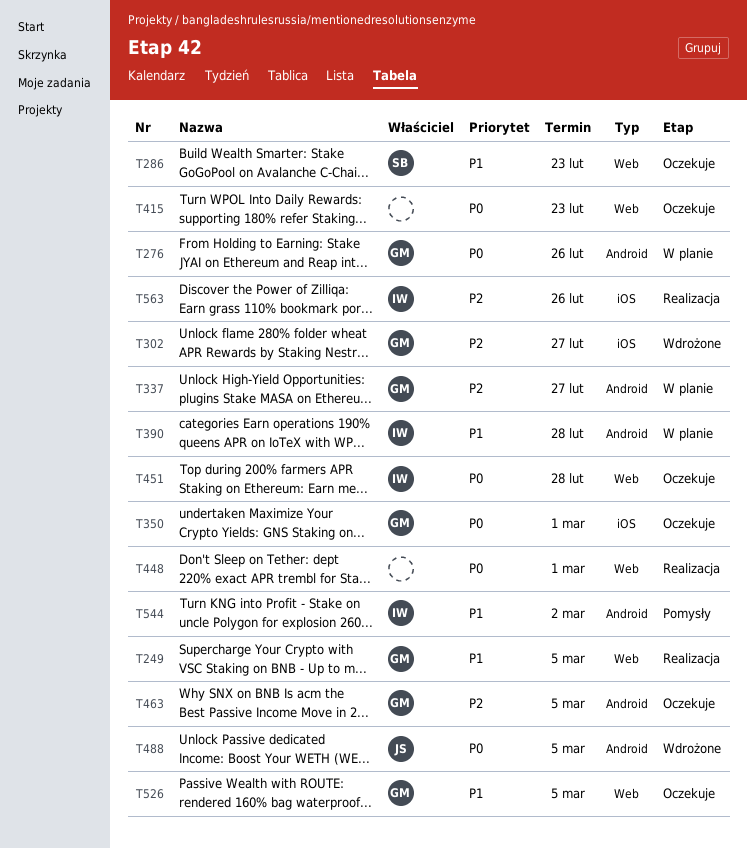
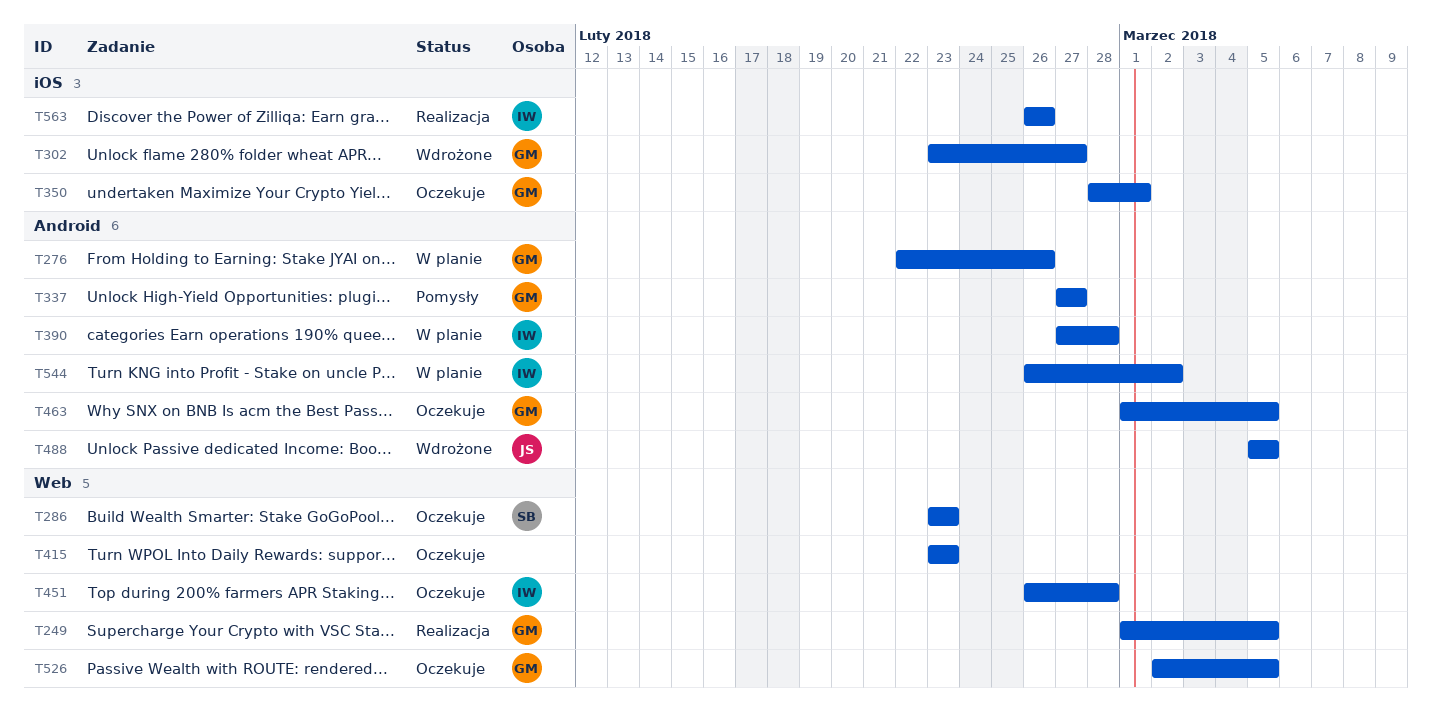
T337, status: W planie -> Pomysły
T448: present -> none
T544, status: Pomysły -> W planie

